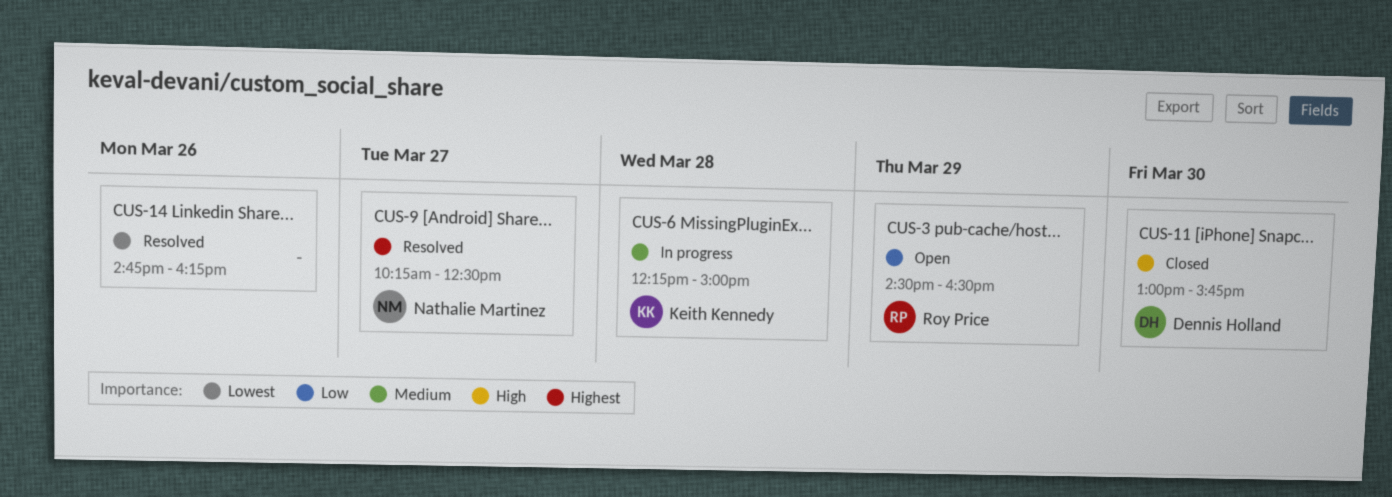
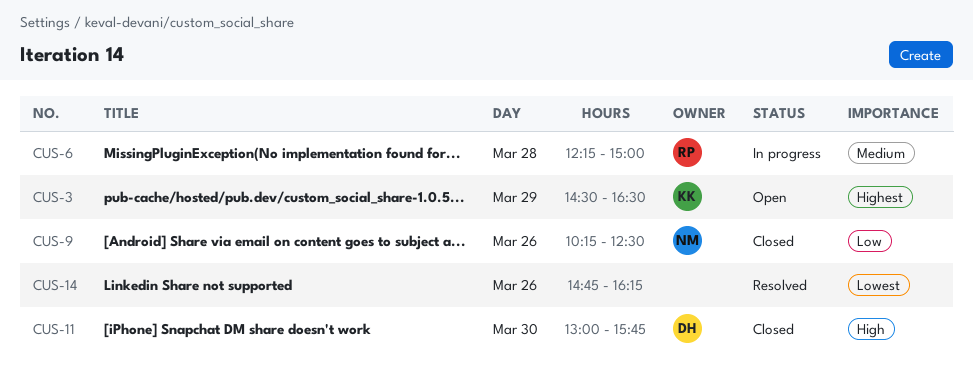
CUS-3, owner: Roy Price -> Keith Kennedy
CUS-3, priority: Low -> Highest
CUS-6, owner: Keith Kennedy -> Roy Price
CUS-9, status: Resolved -> Closed
CUS-9, priority: Highest -> Low
CUS-9, day: Mar 27 -> Mar 26

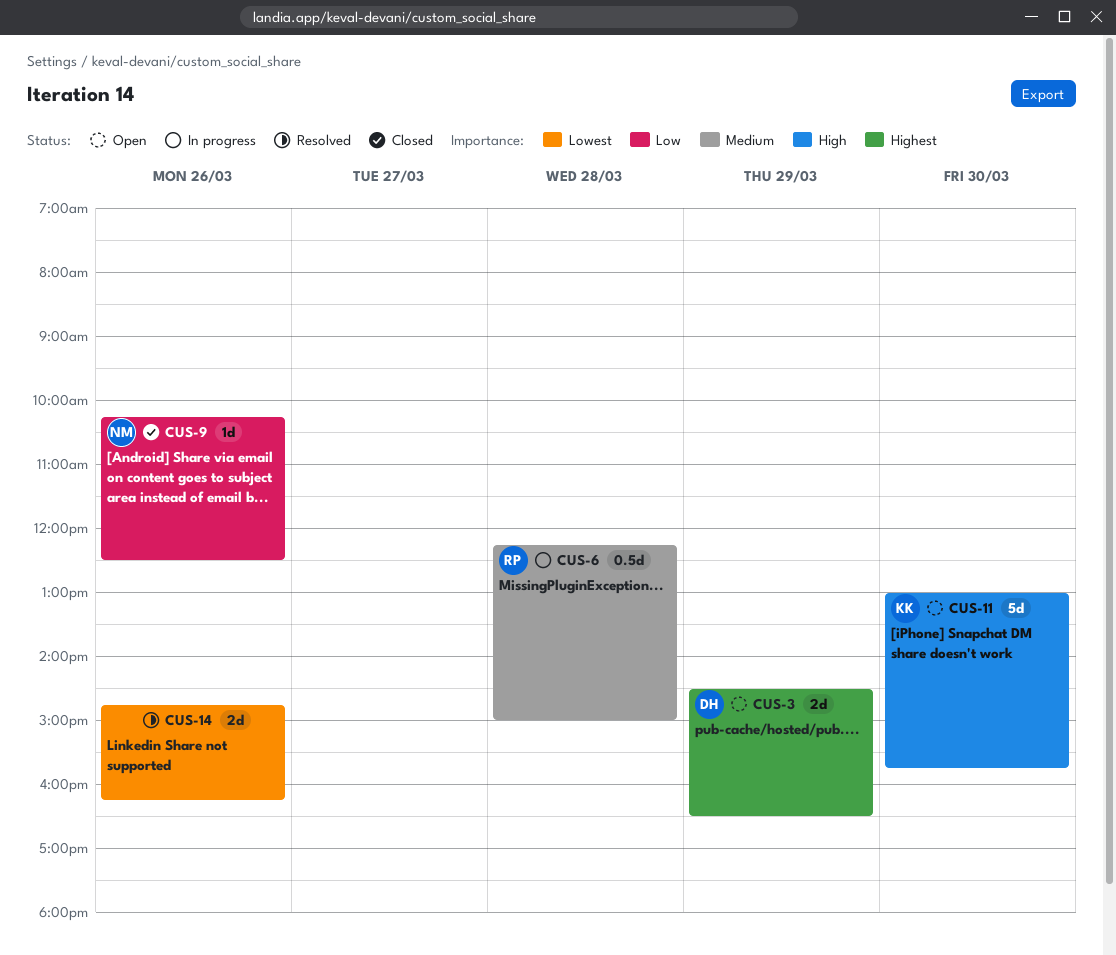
CUS-3, owner: KK -> DH
CUS-11, status: Closed -> Open
CUS-11, owner: DH -> KK

